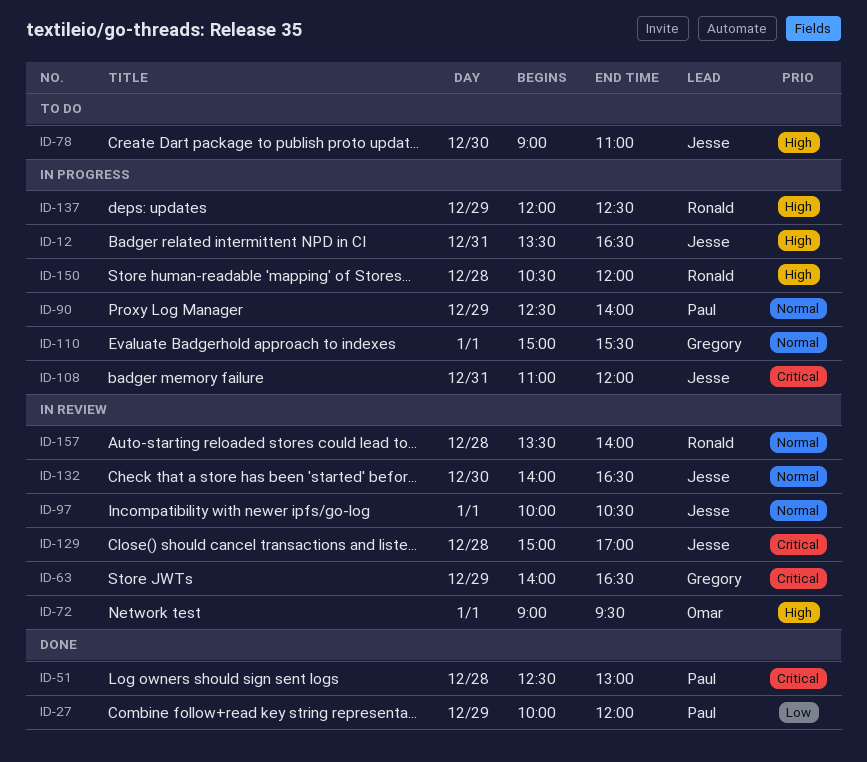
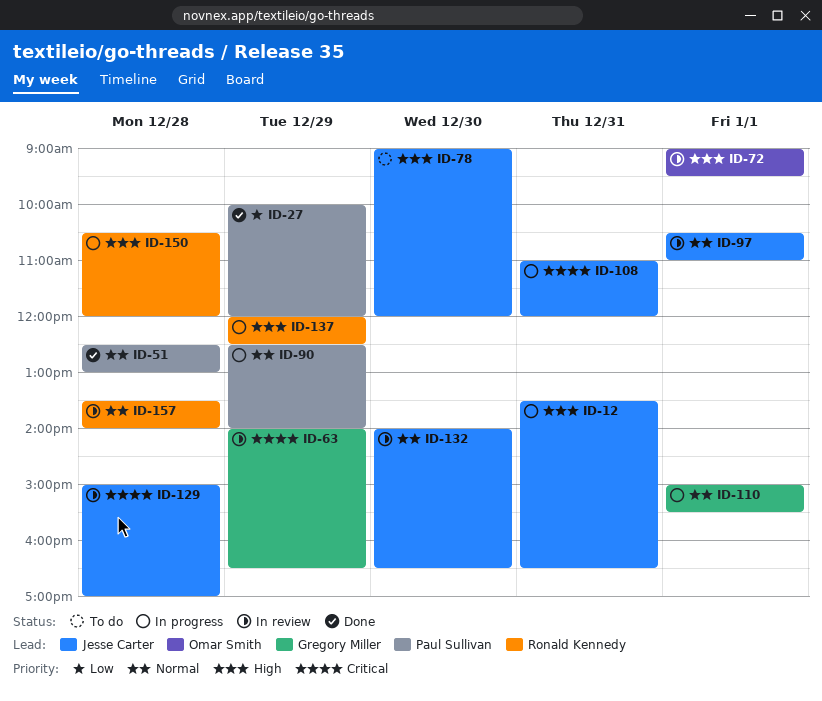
ID-51, priority: Critical -> Normal
ID-78, ends: 11:00 -> 12:00
ID-97, begins: 10:00 -> 10:30
ID-97, ends: 10:30 -> 11:00

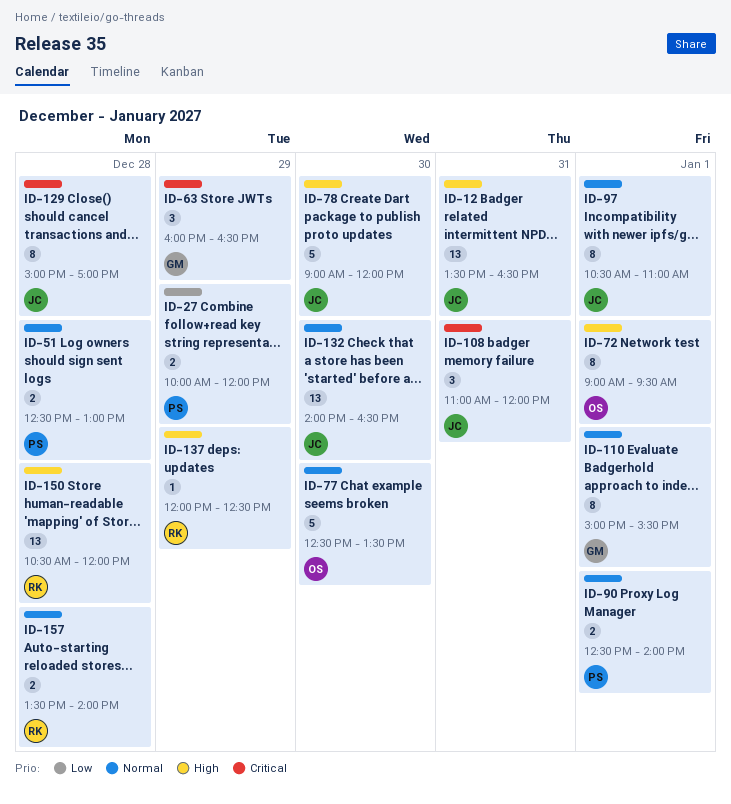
ID-63, begins: 14:00 -> 16:00
ID-77: none -> present
ID-90, day: Dec 29 -> Jan 1

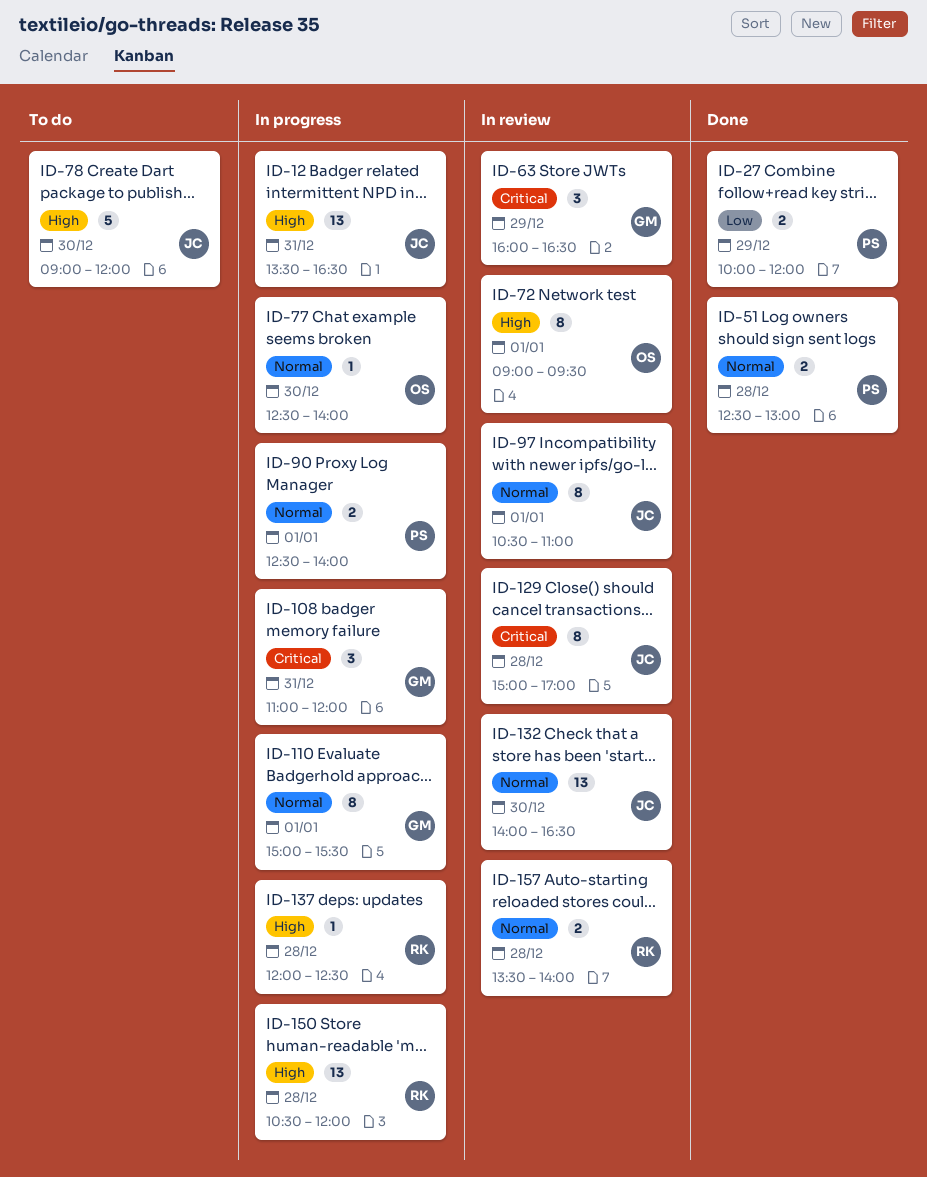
ID-77, estimate: 5 -> 1
ID-77, ends: 13:30 -> 14:00
ID-108, owner: JC -> GM
ID-137, day: Dec 29 -> Dec 28

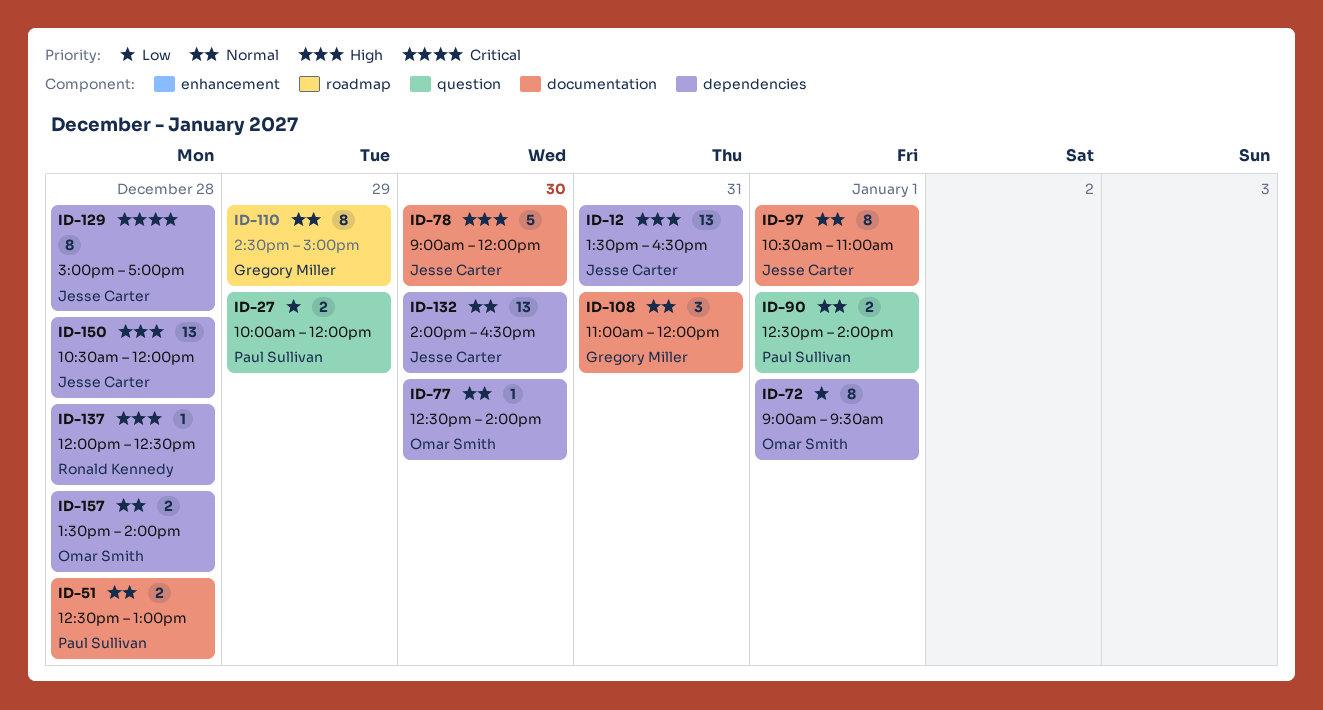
ID-63: present -> none
ID-72, priority: High -> Low
ID-108, priority: Critical -> Normal
ID-110, day: Jan 1 -> Dec 29
ID-110, begins: 15:00 -> 14:30
ID-110, ends: 15:30 -> 15:00
ID-150, owner: Ronald Kennedy -> Jesse Carter
ID-157, owner: Ronald Kennedy -> Omar Smith

